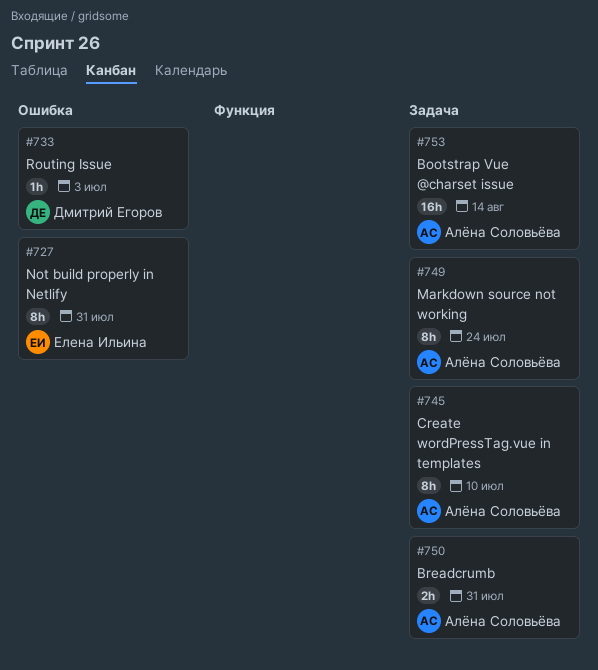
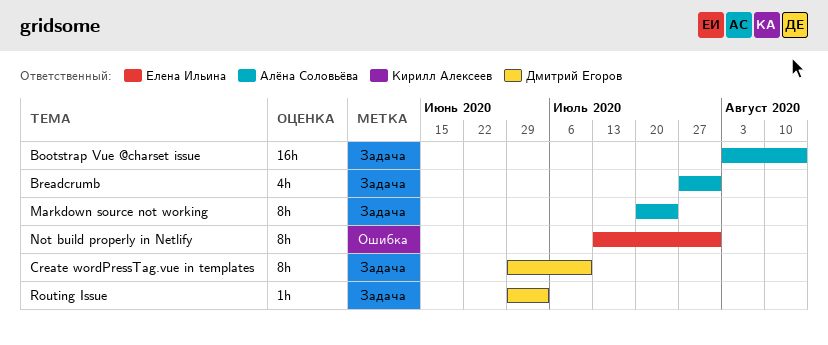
Breadcrumb, estimate: 2h -> 4h
Create wordPressTag.vue in templates, owner: Алёна Соловьёва -> Дмитрий Егоров
Routing Issue, label: Ошибка -> Задача

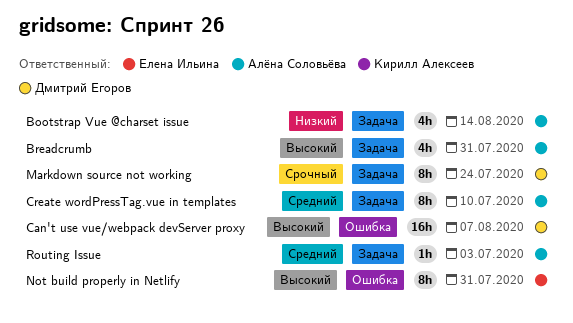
Bootstrap Vue @charset issue, estimate: 16h -> 4h
Can't use vue/webpack devServer proxy: none -> present
Create wordPressTag.vue in templates, owner: Дмитрий Егоров -> Алёна Соловьёва
Markdown source not working, owner: Алёна Соловьёва -> Дмитрий Егоров
Routing Issue, owner: Дмитрий Егоров -> Алёна Соловьёва

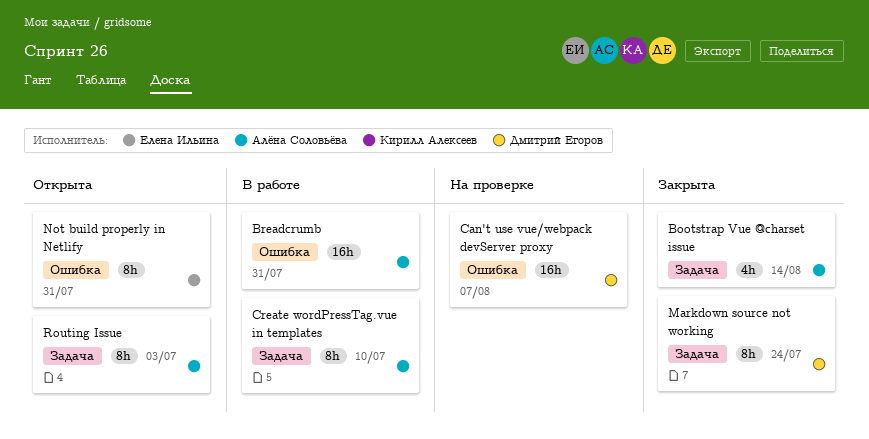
Breadcrumb, label: Задача -> Ошибка
Breadcrumb, estimate: 4h -> 16h
Routing Issue, estimate: 1h -> 8h

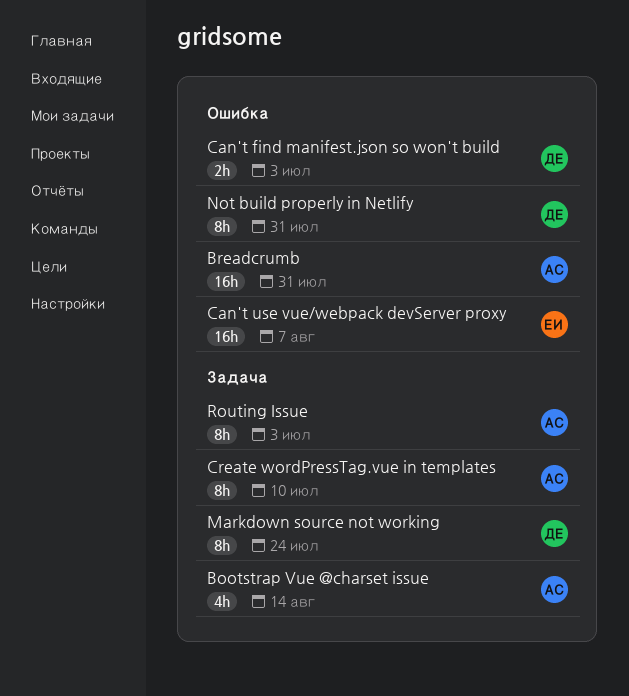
Can't find manifest.json so won't build: none -> present
Can't use vue/webpack devServer proxy, owner: Дмитрий Егоров -> Елена Ильина
Not build properly in Netlify, owner: Елена Ильина -> Дмитрий Егоров

